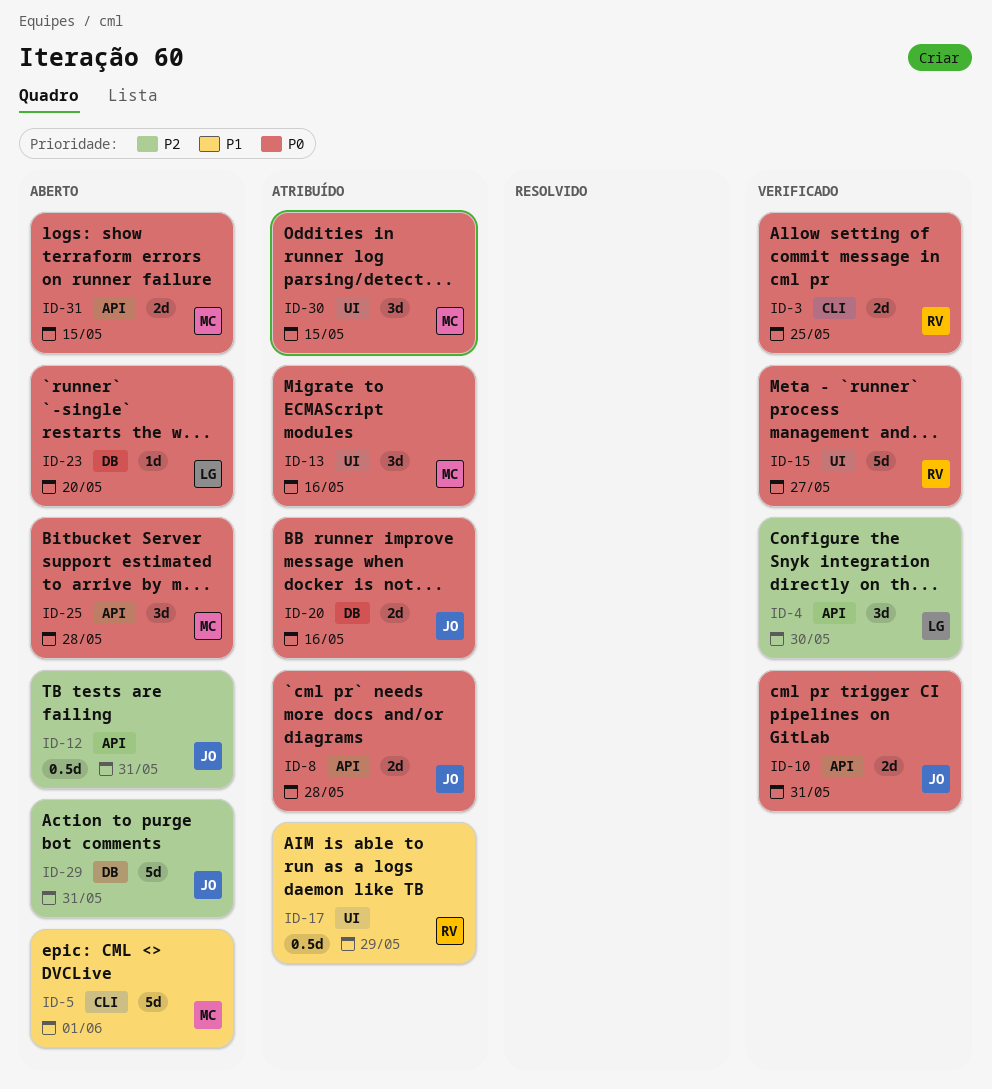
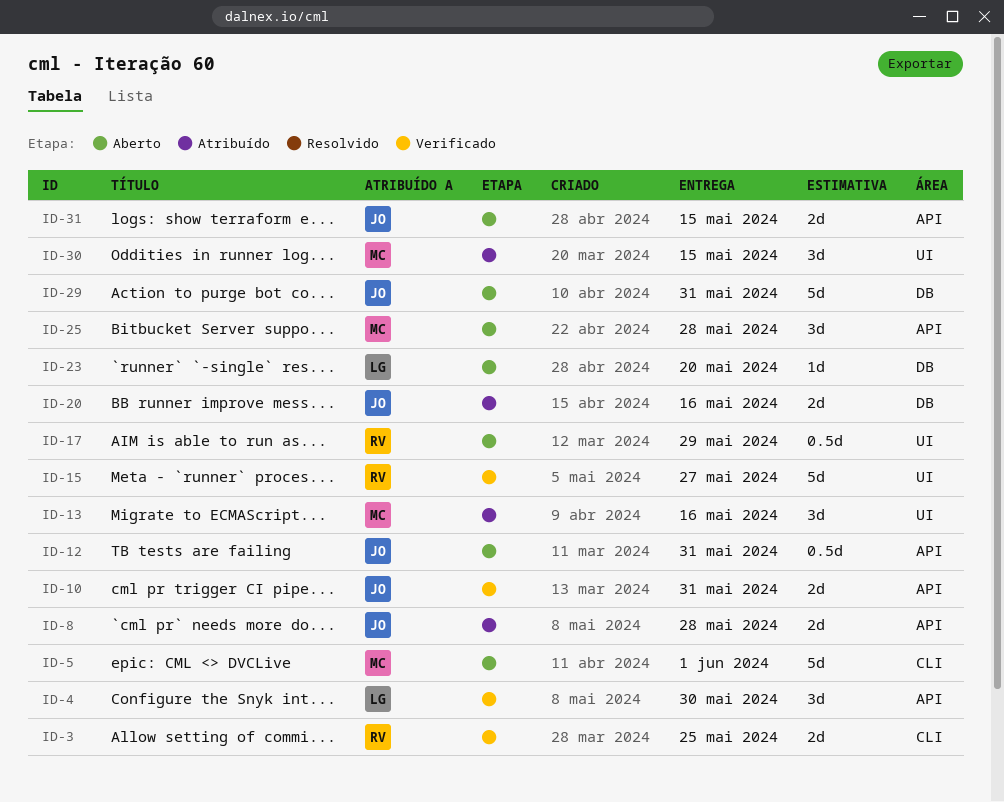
ID-17, status: Atribuído -> Aberto
ID-31, owner: MC -> JO

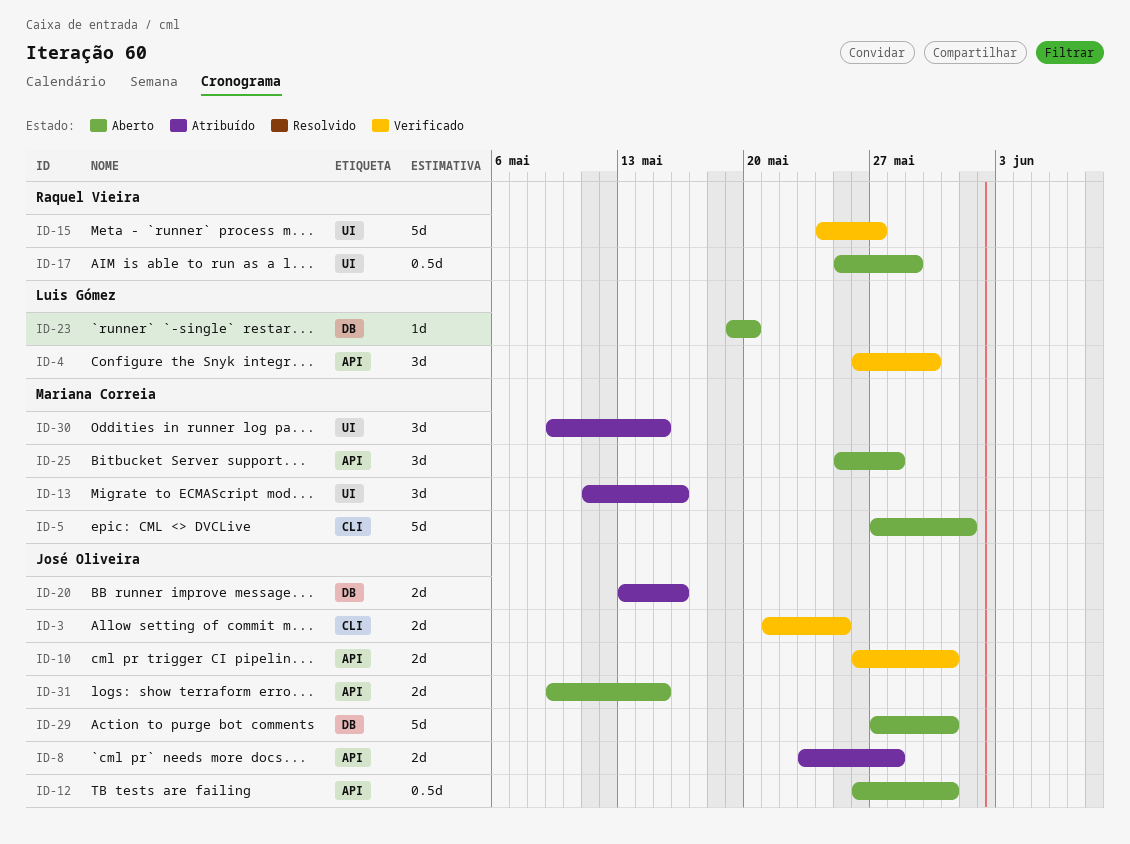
ID-3, owner: Raquel Vieira -> José Oliveira

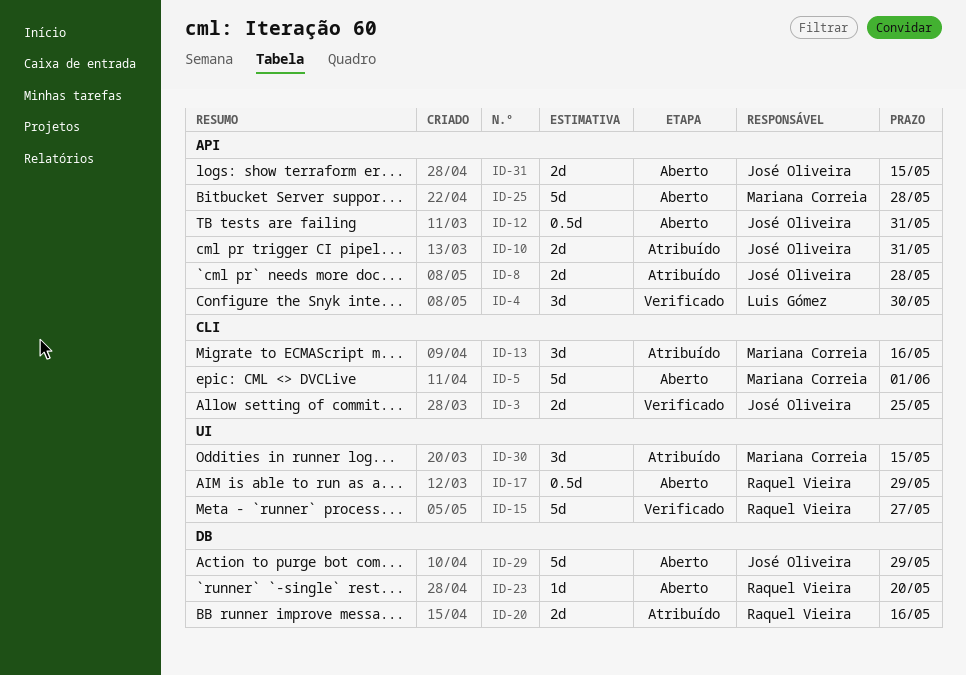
ID-10, status: Verificado -> Atribuído
ID-13, label: UI -> CLI
ID-20, owner: José Oliveira -> Raquel Vieira
ID-23, owner: Luis Gómez -> Raquel Vieira
ID-25, estimate: 3d -> 5d
ID-29, due: May 31 -> May 29

